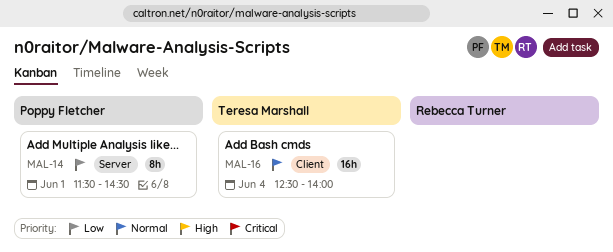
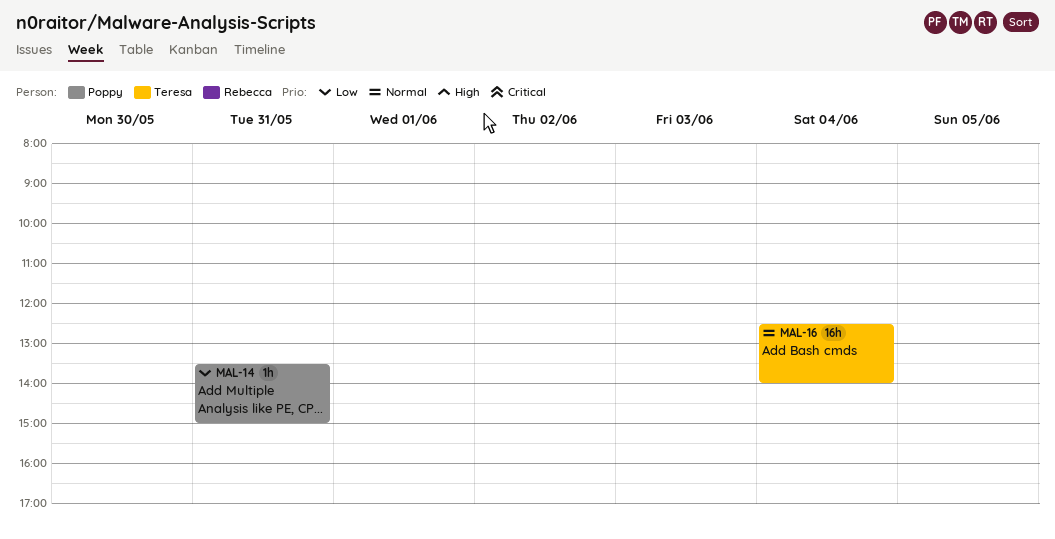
MAL-14, estimate: 8h -> 1h
MAL-14, day: Jun 1 -> May 31
MAL-14, begins: 11:30 -> 13:30
MAL-14, ends: 14:30 -> 15:00

